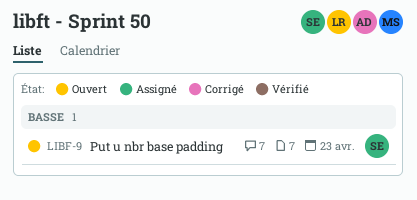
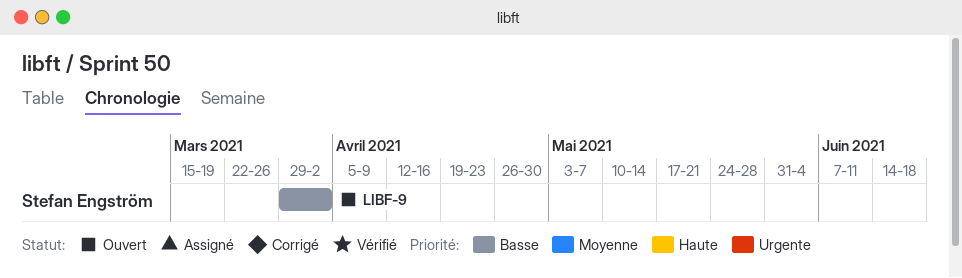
LIBF-9, due: Apr 23 -> Apr 2

